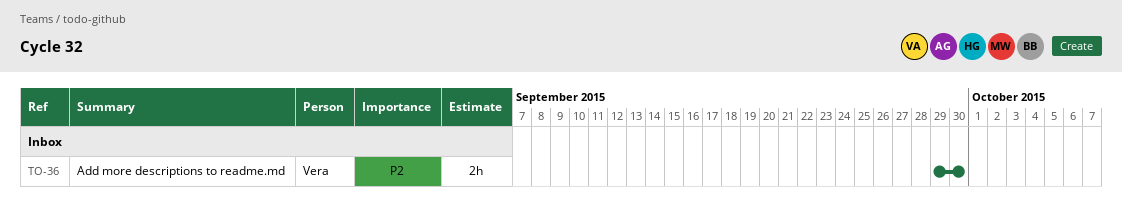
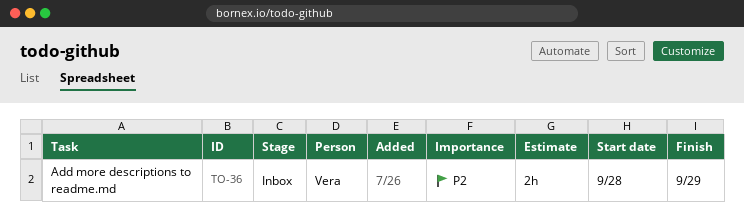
TO-36, start: Sep 29 -> Sep 28
TO-36, due: Sep 30 -> Sep 29

